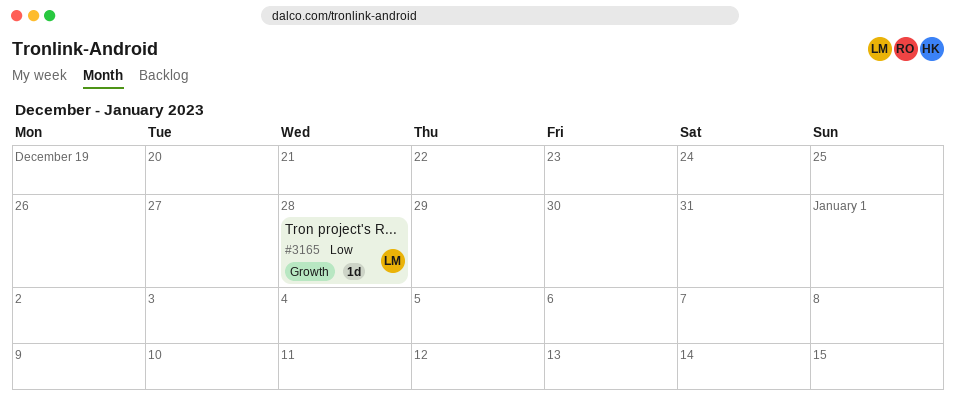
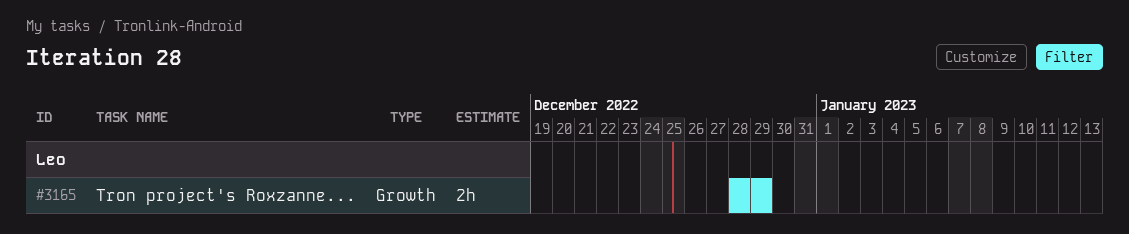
#3165, estimate: 1d -> 2h
#3165, due: Dec 28 -> Dec 29

